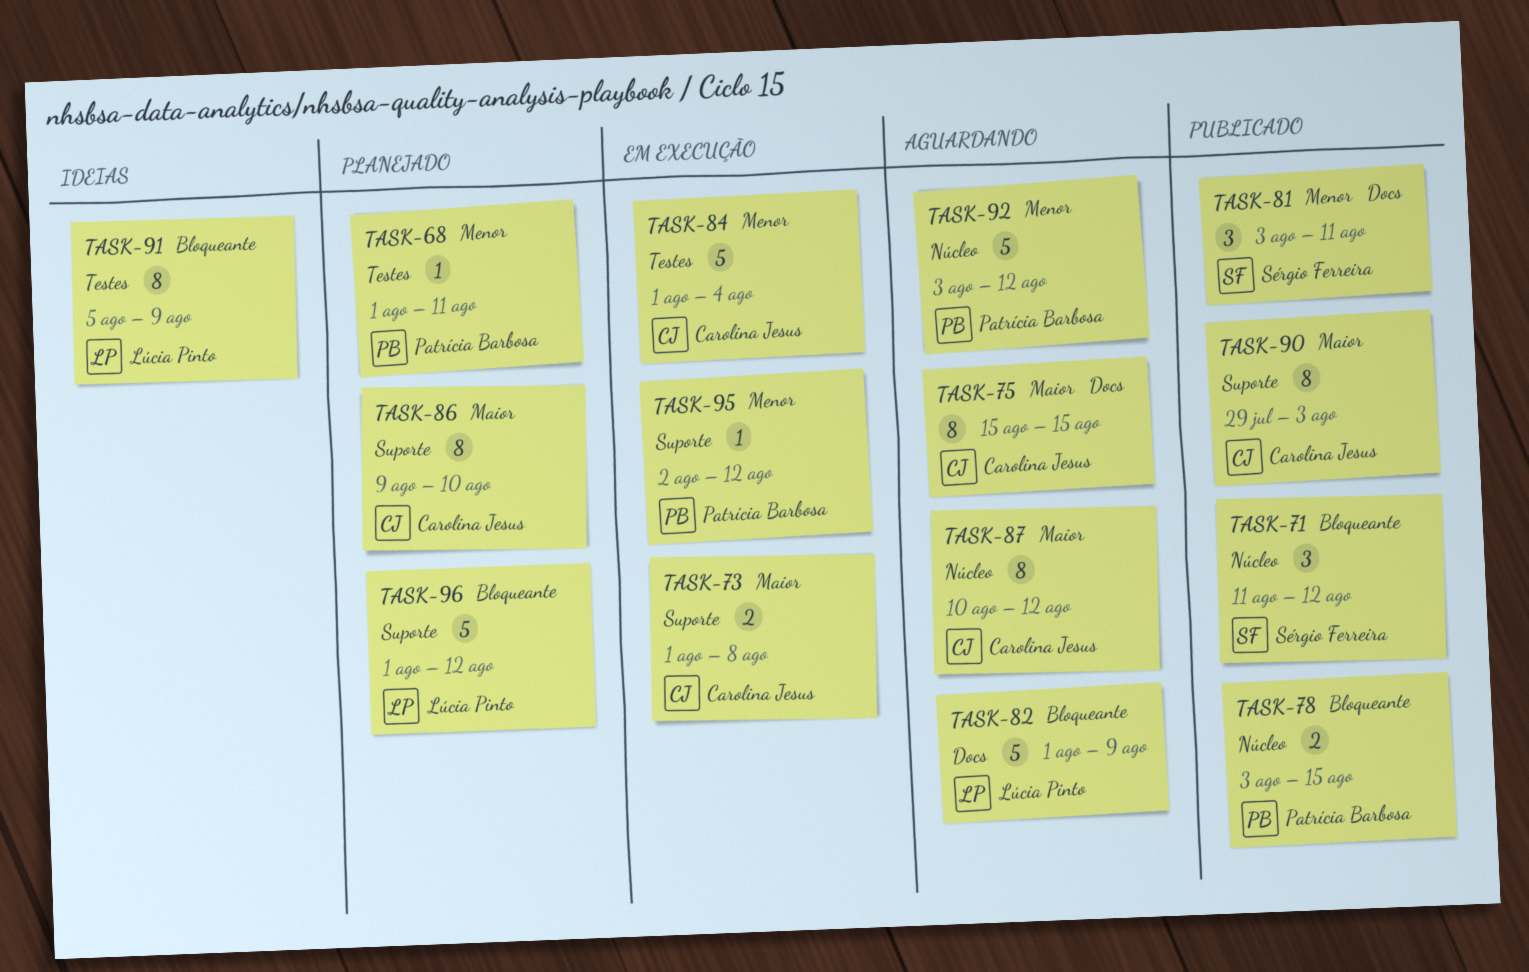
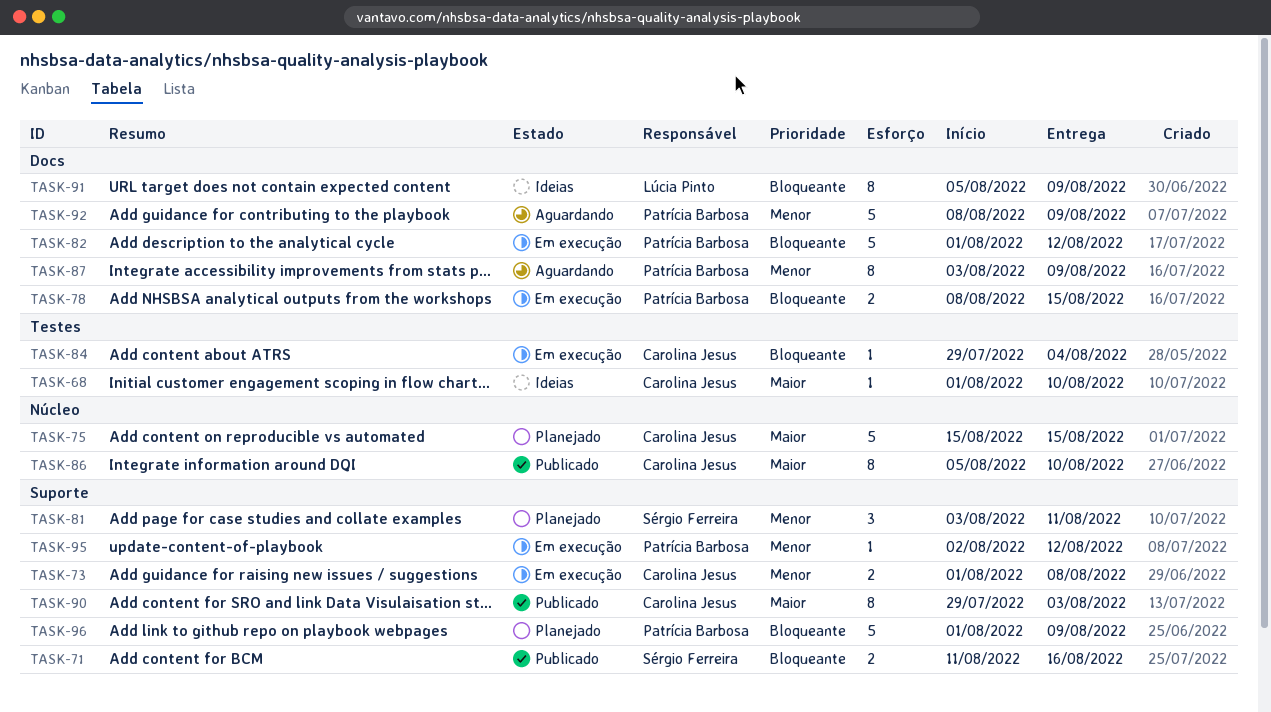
TASK-68, status: Planejado -> Ideias
TASK-68, owner: Patrícia Barbosa -> Carolina Jesus
TASK-68, priority: Menor -> Maior
TASK-68, due: Aug 11 -> Aug 10
TASK-71, label: Núcleo -> Suporte
TASK-71, estimate: 3 -> 2
TASK-71, due: Aug 12 -> Aug 16
TASK-73, priority: Maior -> Menor
TASK-75, status: Aguardando -> Planejado
TASK-75, label: Docs -> Núcleo
TASK-75, estimate: 8 -> 5
TASK-78, status: Publicado -> Em execução
TASK-78, label: Núcleo -> Docs
TASK-78, start: Aug 3 -> Aug 8
TASK-81, status: Publicado -> Planejado
TASK-81, label: Docs -> Suporte
TASK-82, status: Aguardando -> Em execução
TASK-82, owner: Lúcia Pinto -> Patrícia Barbosa
TASK-82, due: Aug 9 -> Aug 12
TASK-84, priority: Menor -> Bloqueante
TASK-84, estimate: 5 -> 1
TASK-84, start: Aug 1 -> Jul 29
TASK-86, status: Planejado -> Publicado
TASK-86, label: Suporte -> Núcleo
TASK-86, start: Aug 9 -> Aug 5
TASK-87, owner: Carolina Jesus -> Patrícia Barbosa
TASK-87, priority: Maior -> Menor
TASK-87, label: Núcleo -> Docs
TASK-87, start: Aug 10 -> Aug 3
TASK-87, due: Aug 12 -> Aug 9
TASK-91, label: Testes -> Docs
TASK-92, label: Núcleo -> Docs
TASK-92, start: Aug 3 -> Aug 8
TASK-92, due: Aug 12 -> Aug 9
TASK-96, owner: Lúcia Pinto -> Patrícia Barbosa
TASK-96, due: Aug 12 -> Aug 9

